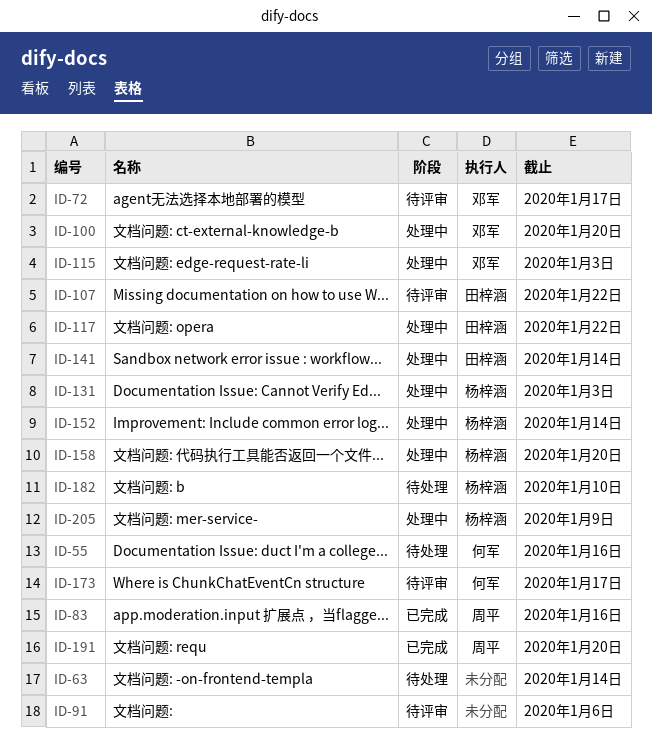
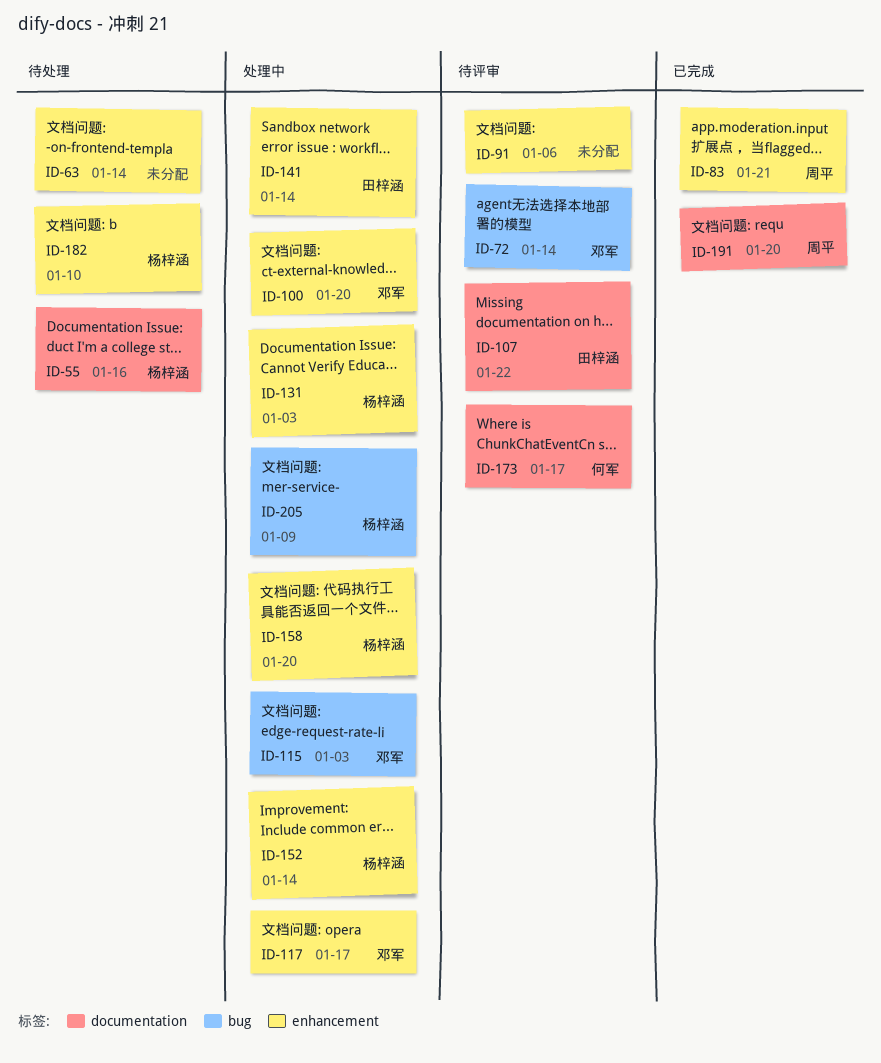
ID-55, owner: 何军 -> 杨梓涵
ID-72, due: Jan 17 -> Jan 14
ID-83, due: Jan 16 -> Jan 21
ID-117, owner: 田梓涵 -> 邓军
ID-117, due: Jan 22 -> Jan 17

